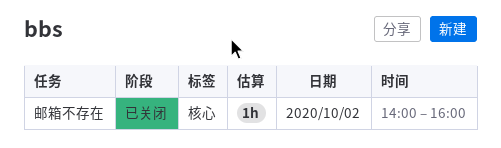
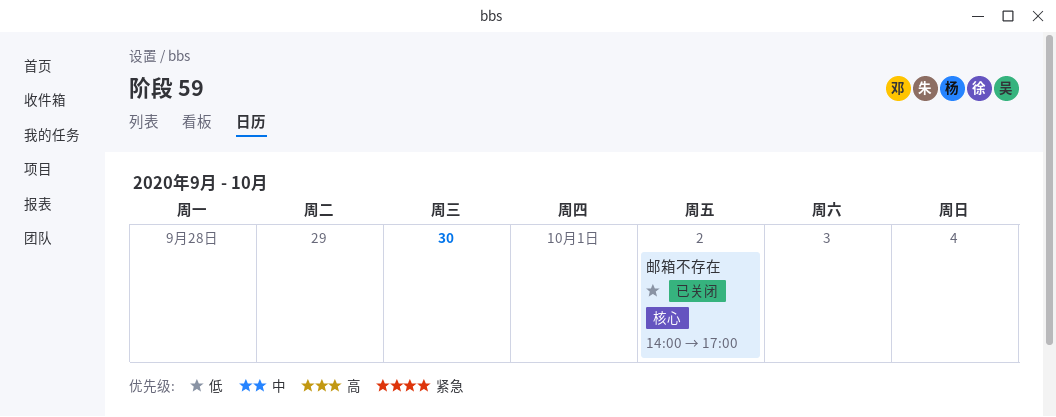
邮箱不存在, ends: 16:00 -> 17:00

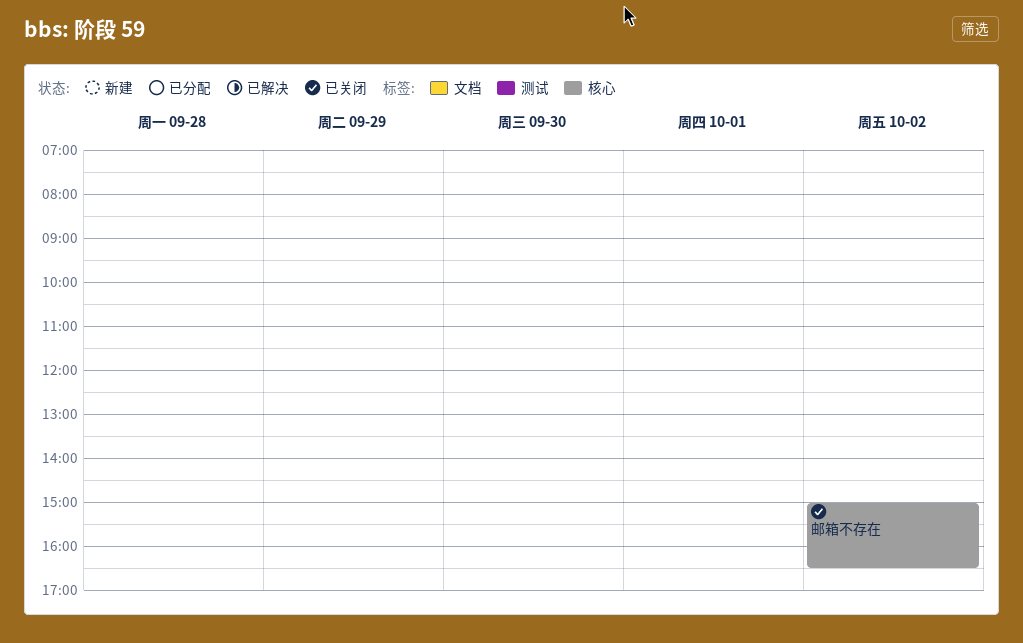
邮箱不存在, begins: 14:00 -> 15:00
邮箱不存在, ends: 17:00 -> 16:30

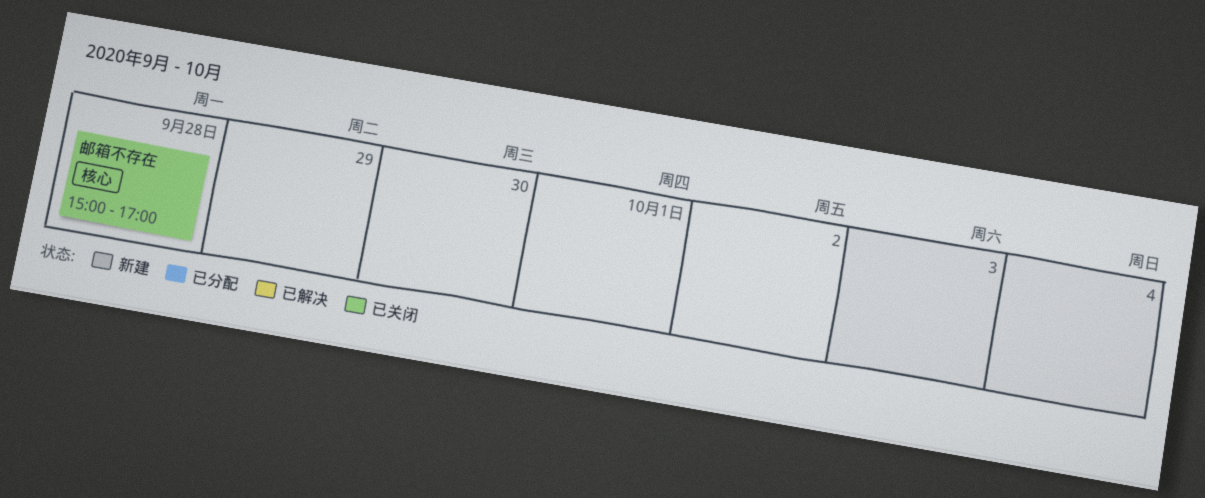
邮箱不存在, day: Oct 2 -> Sep 28
邮箱不存在, ends: 16:30 -> 17:00

